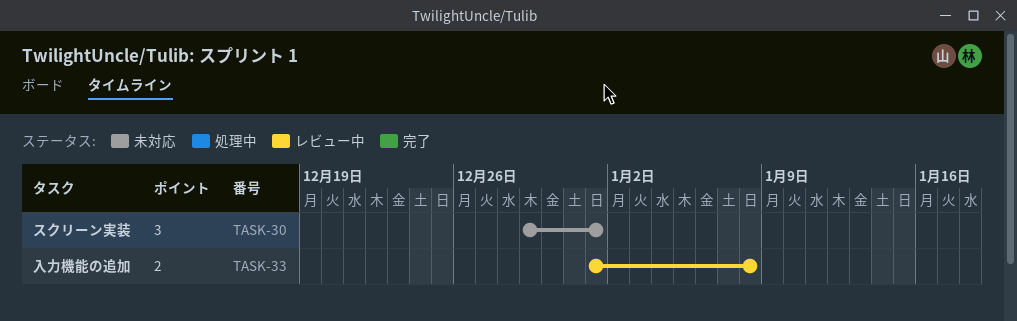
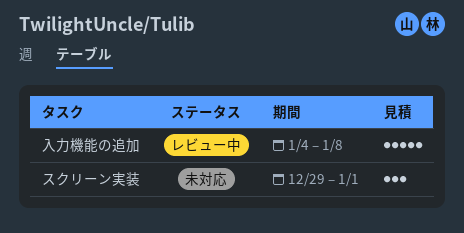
入力機能の追加, estimate: 2 -> 5
入力機能の追加, start: Jan 1 -> Jan 4

